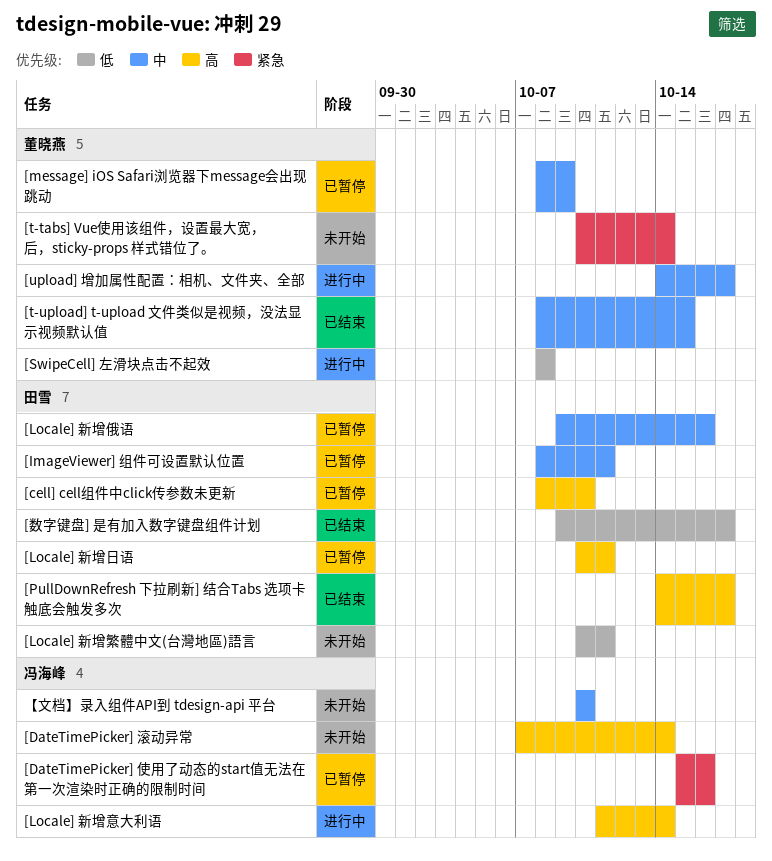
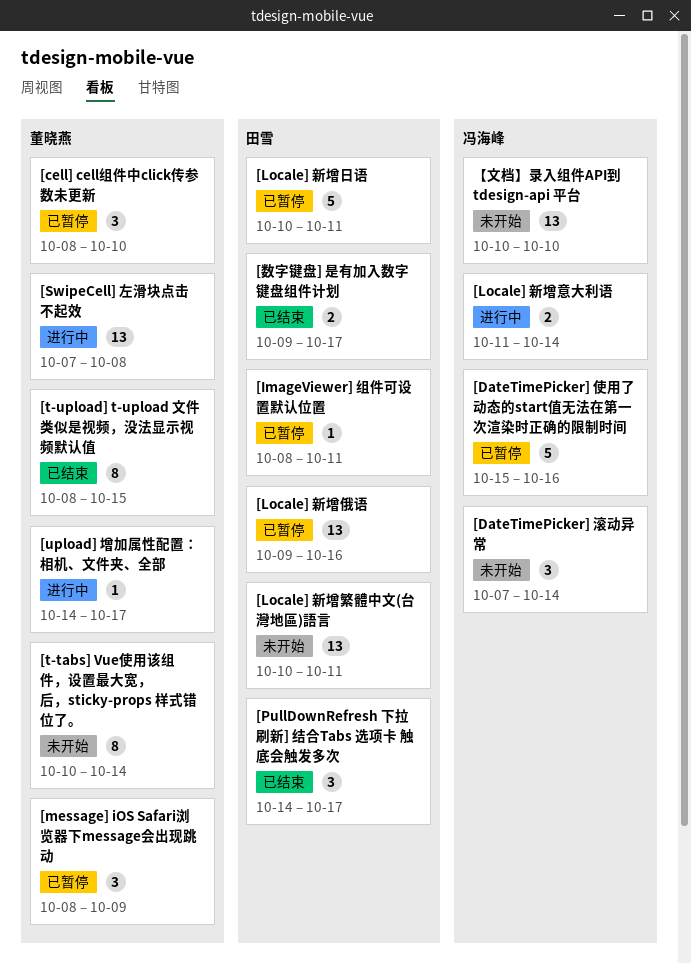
[cell] cell组件中click传参数未更新, owner: 田雪 -> 董晓燕
[SwipeCell] 左滑块点击不起效, start: Oct 8 -> Oct 7

